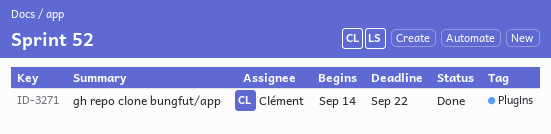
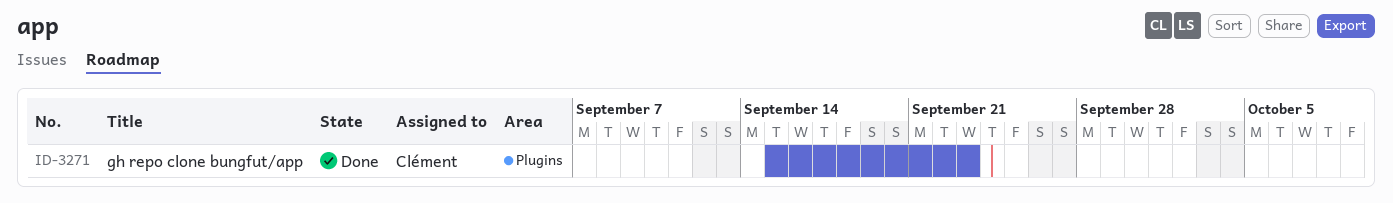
ID-3271, start: Sep 14 -> Sep 15
ID-3271, due: Sep 22 -> Sep 23

